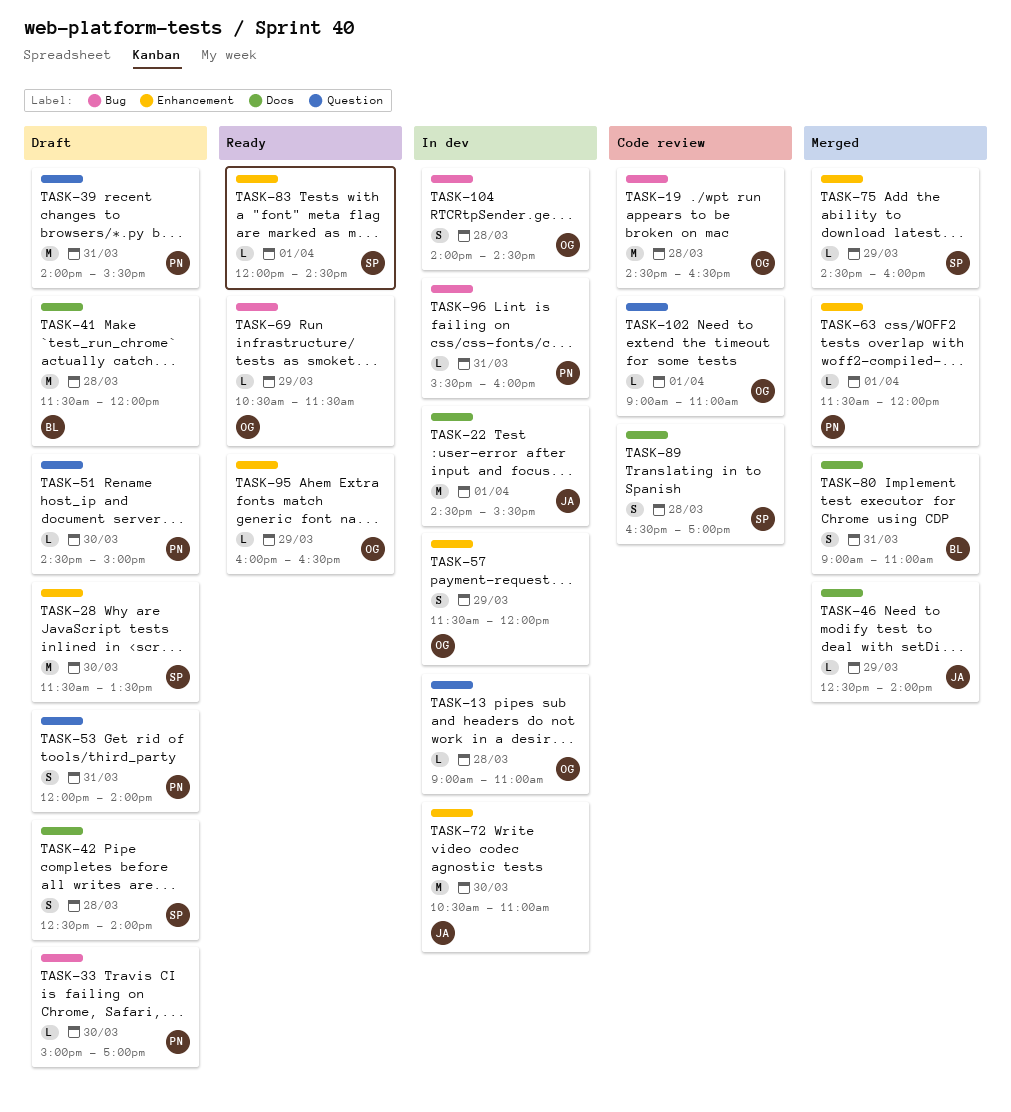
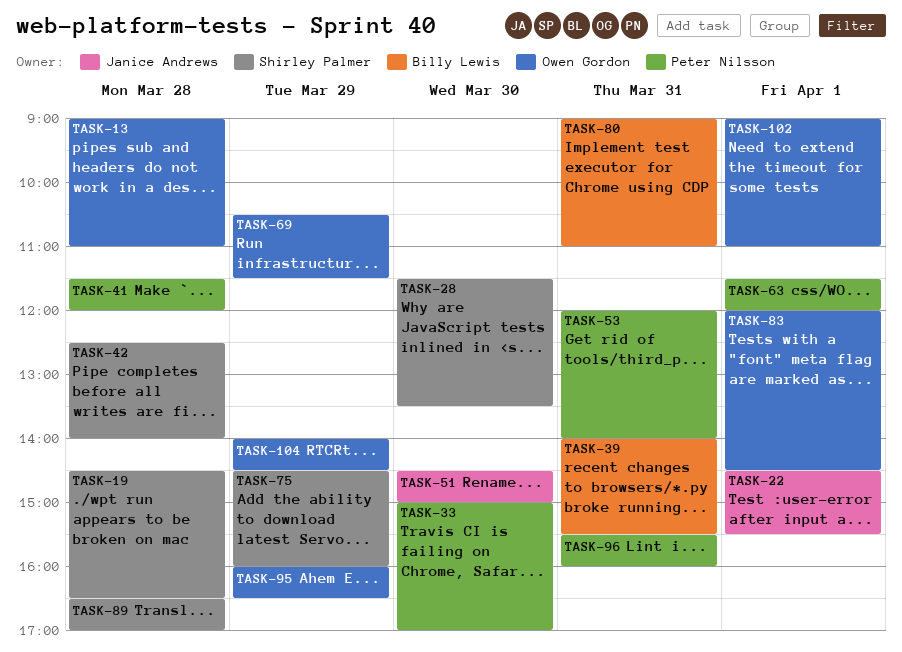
TASK-19, owner: Owen Gordon -> Shirley Palmer
TASK-39, owner: Peter Nilsson -> Billy Lewis
TASK-41, owner: Billy Lewis -> Peter Nilsson
TASK-46: present -> none
TASK-51, owner: Peter Nilsson -> Janice Andrews
TASK-57: present -> none
TASK-72: present -> none
TASK-83, owner: Shirley Palmer -> Owen Gordon
TASK-104, day: Mar 28 -> Mar 29

